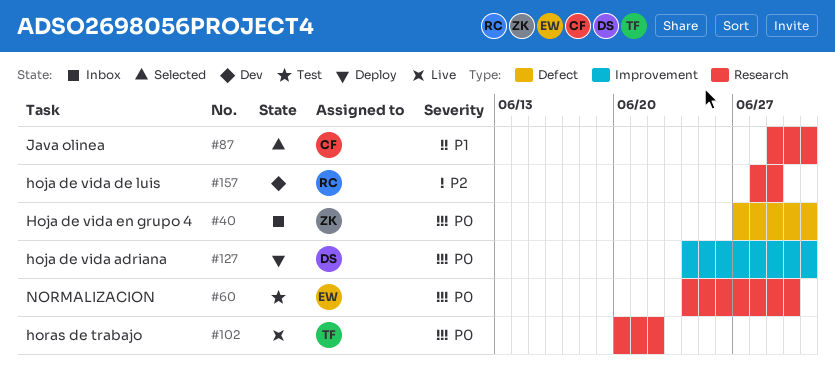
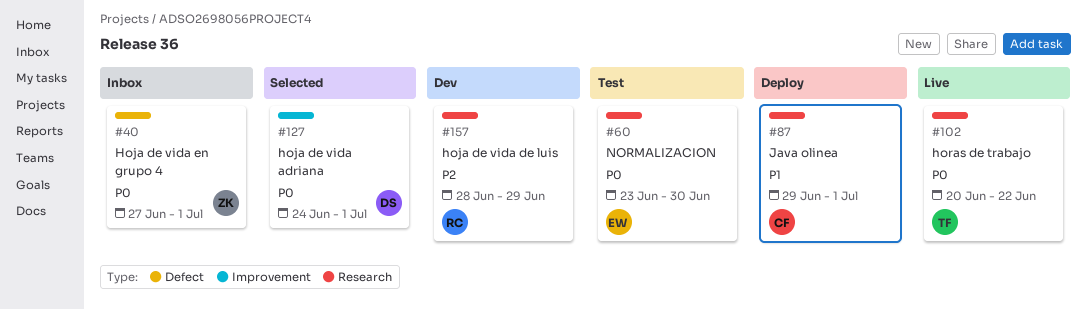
#60, start: Jun 24 -> Jun 23
#87, status: Selected -> Deploy
#127, status: Deploy -> Selected

